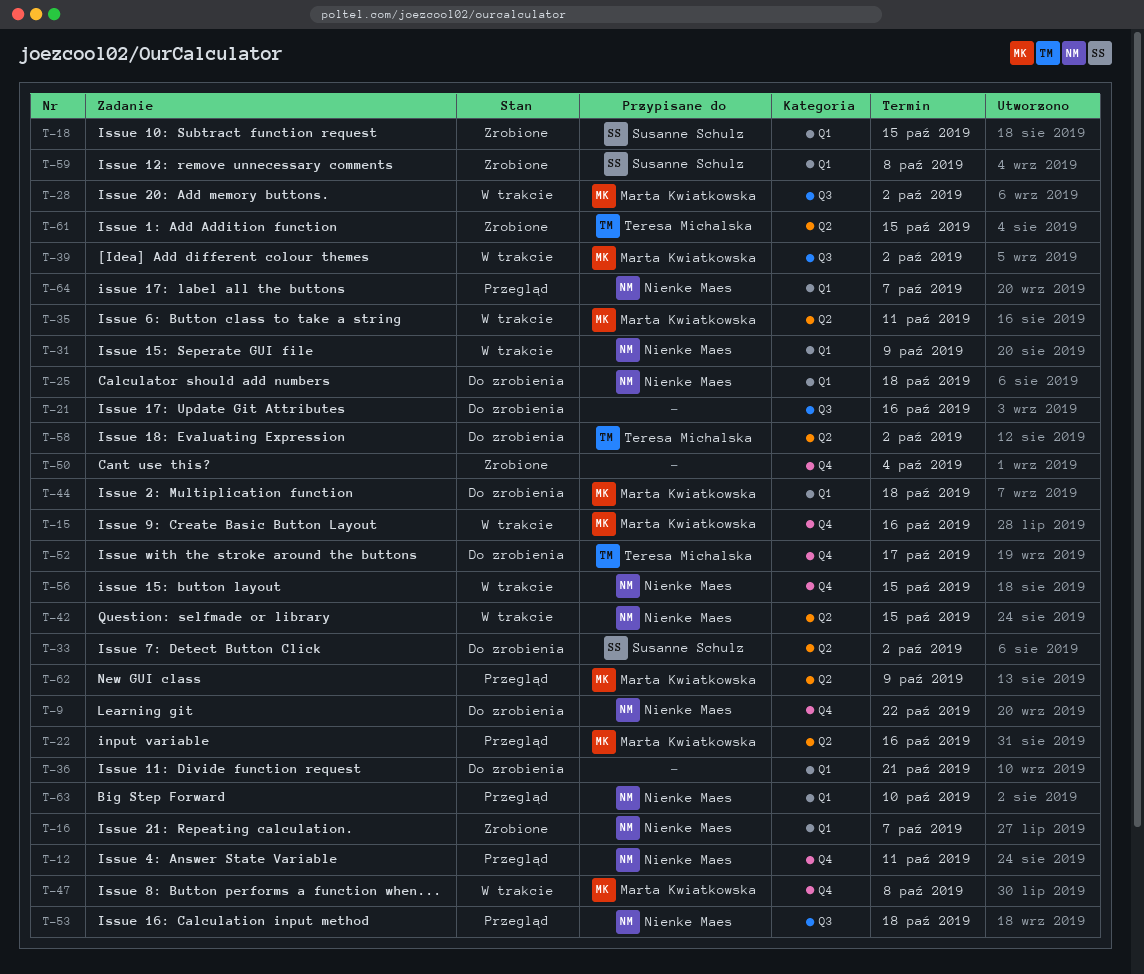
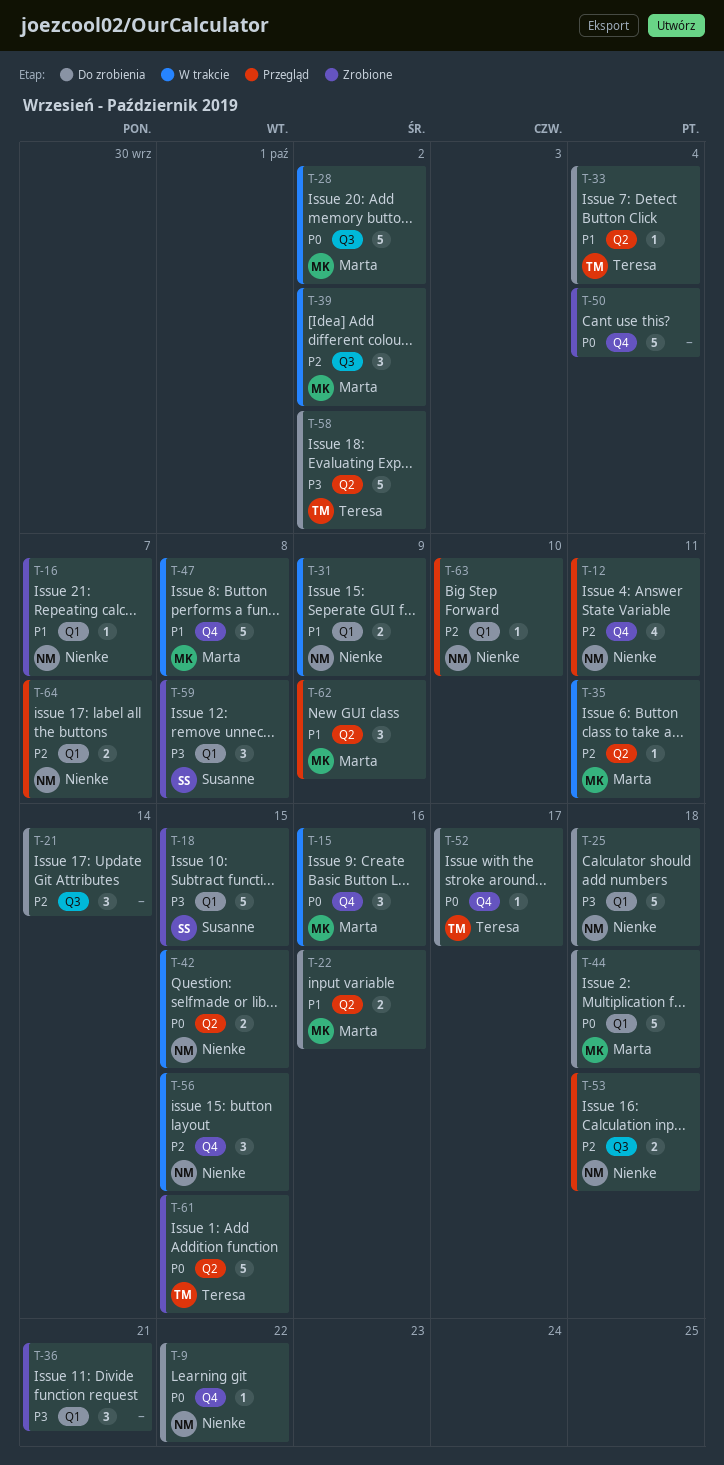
T-21, due: Oct 16 -> Oct 14
T-22, status: Przegląd -> Do zrobienia
T-33, owner: Susanne Schulz -> Teresa Michalska
T-33, due: Oct 2 -> Oct 4
T-36, status: Do zrobienia -> Zrobione

